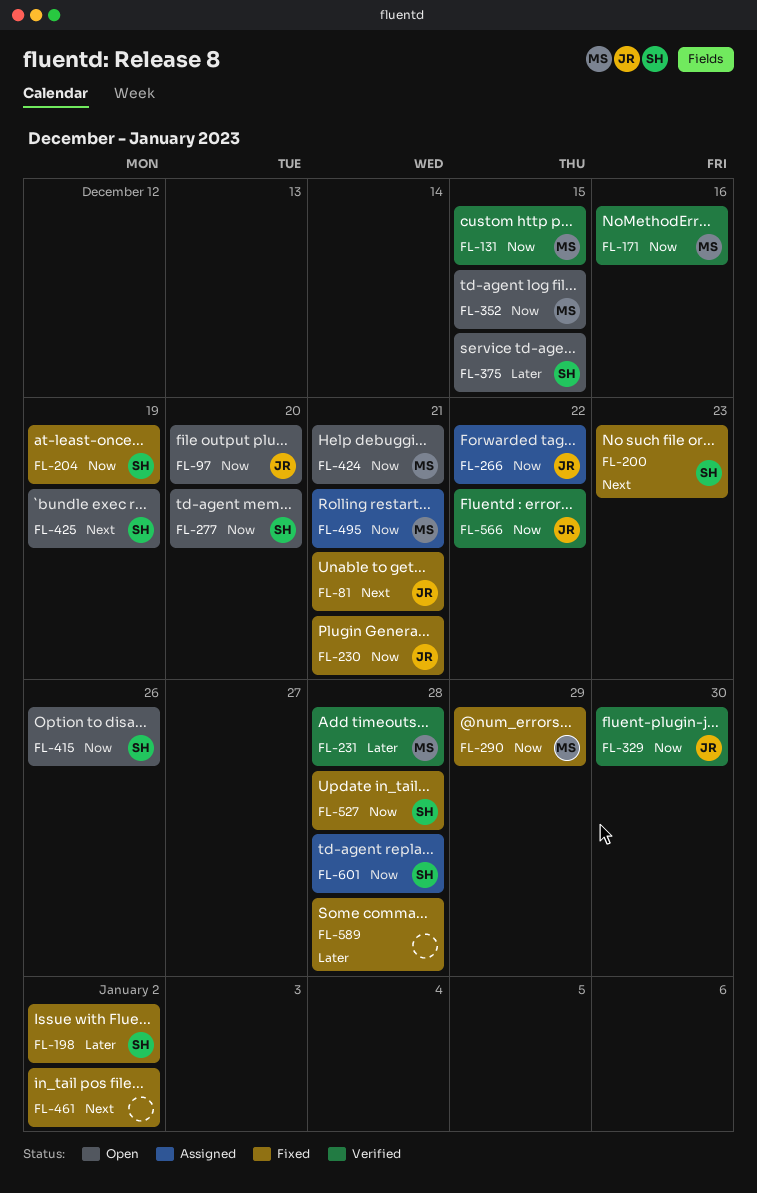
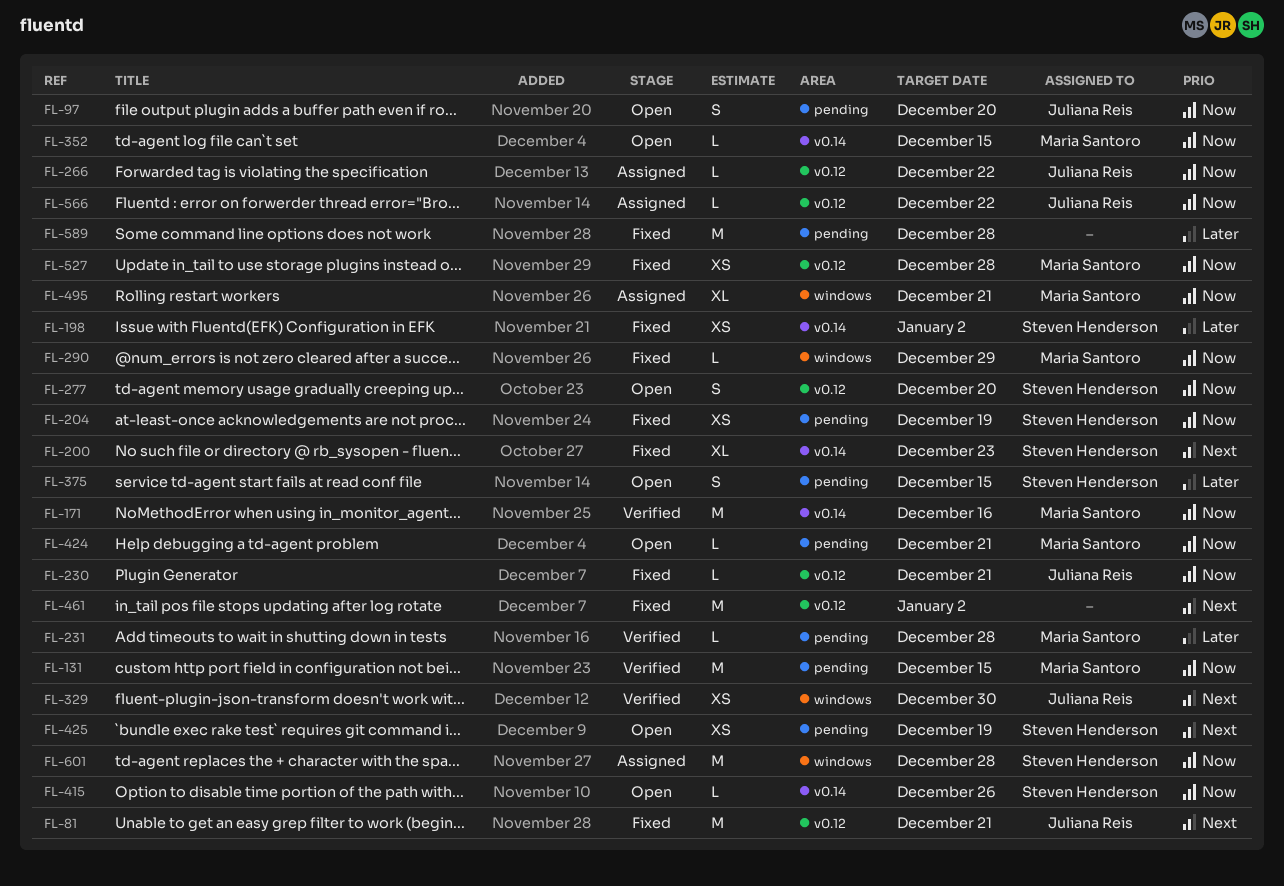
FL-329, priority: Now -> Next
FL-527, owner: Steven Henderson -> Maria Santoro
FL-566, status: Verified -> Assigned

